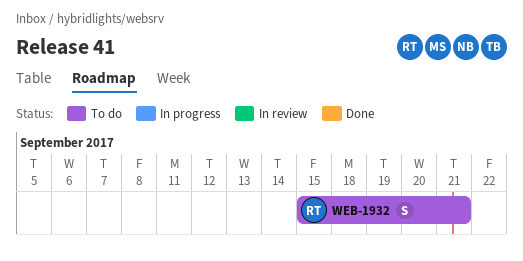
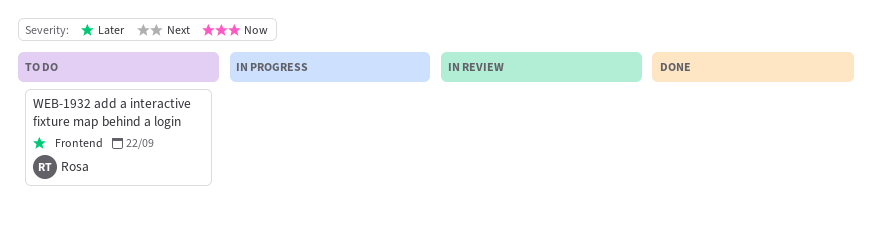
WEB-1932, due: Sep 21 -> Sep 22

